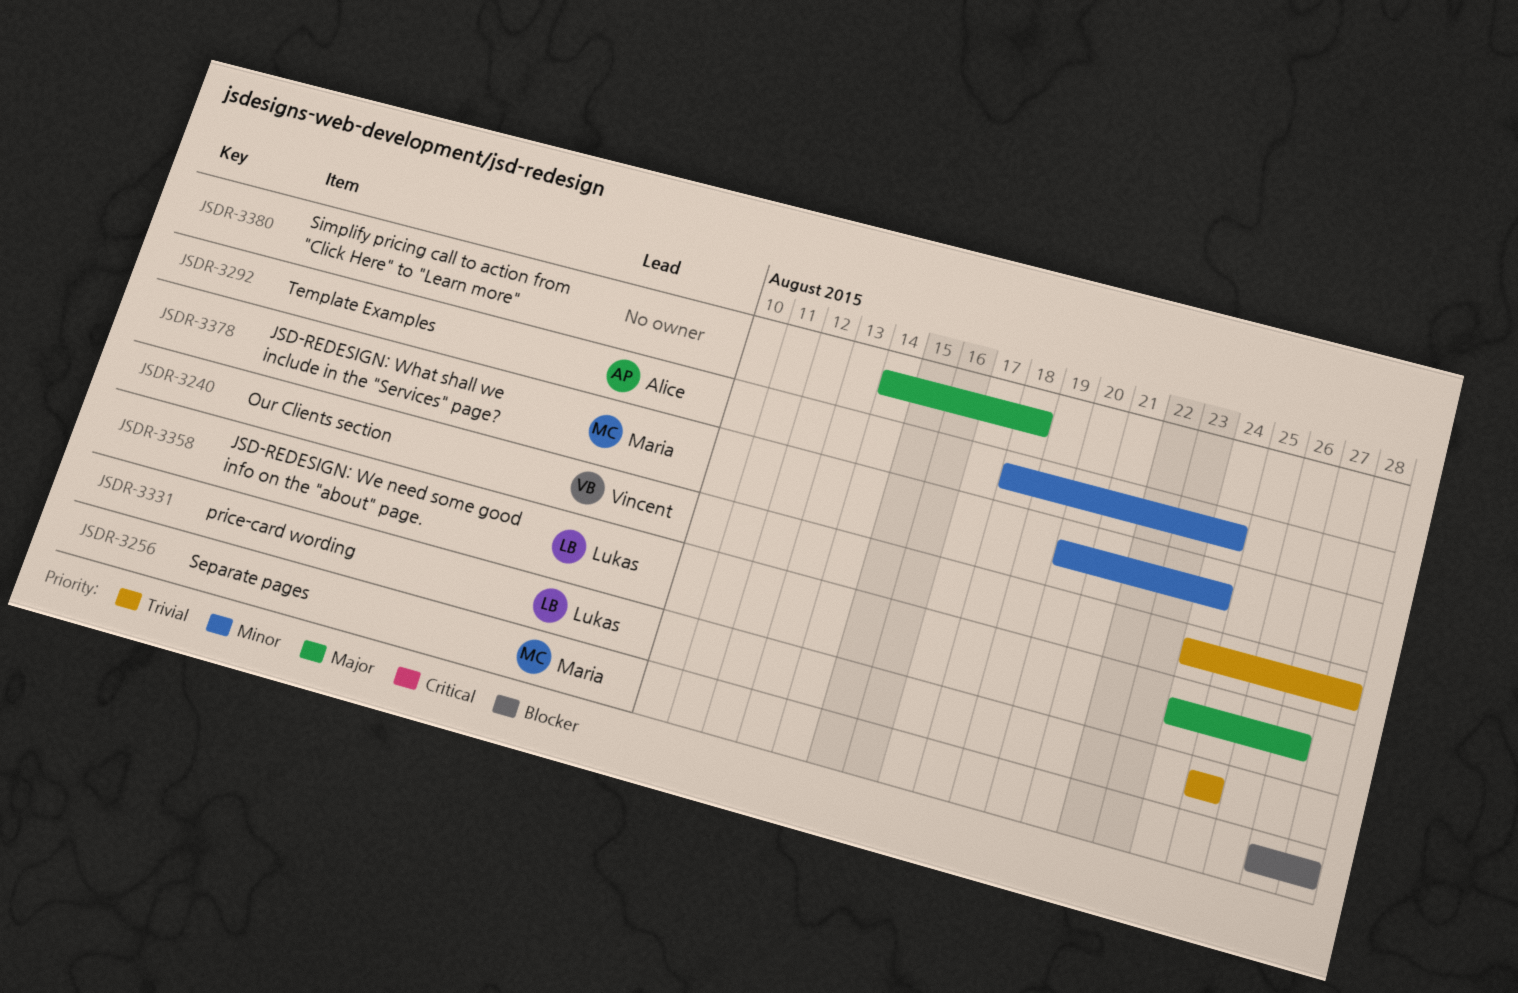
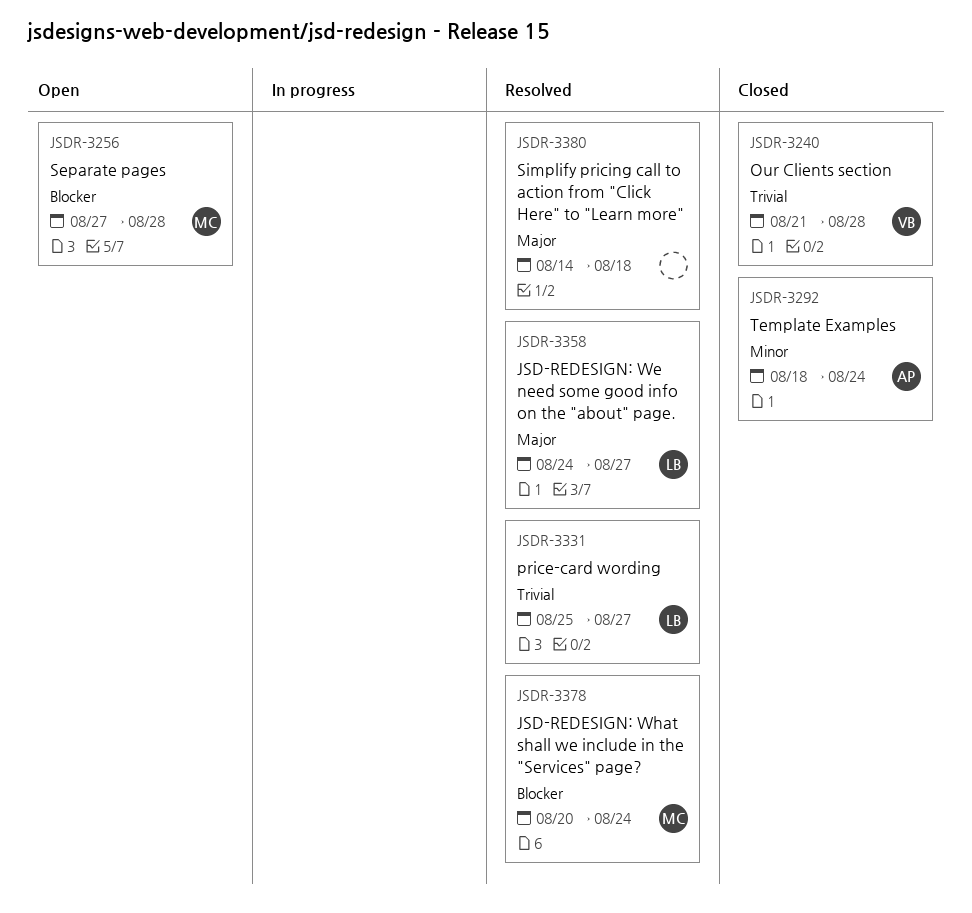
JSDR-3240, start: Aug 24 -> Aug 21
JSDR-3331, due: Aug 25 -> Aug 27
JSDR-3378, priority: Minor -> Blocker

